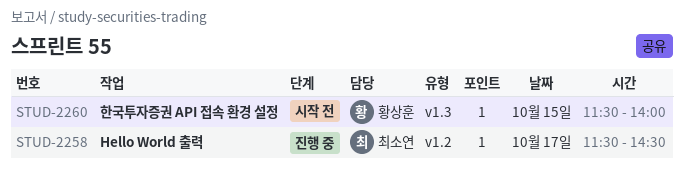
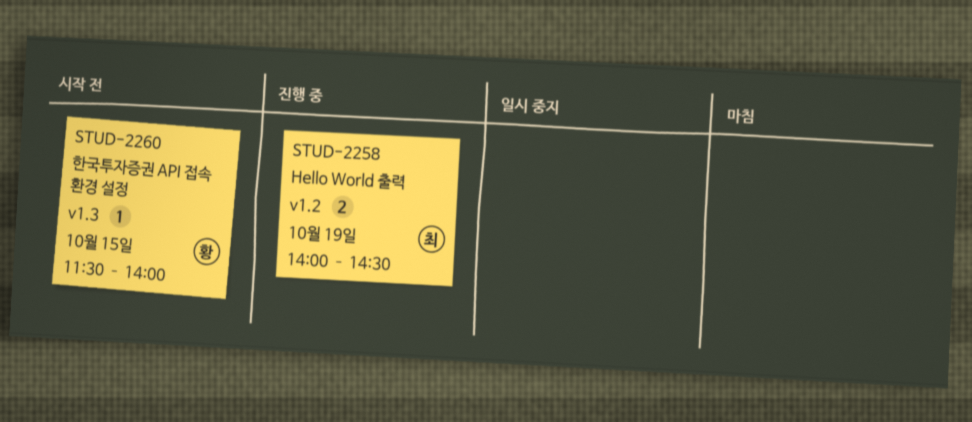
STUD-2258, estimate: 1 -> 2
STUD-2258, day: Oct 17 -> Oct 19
STUD-2258, begins: 11:30 -> 14:00

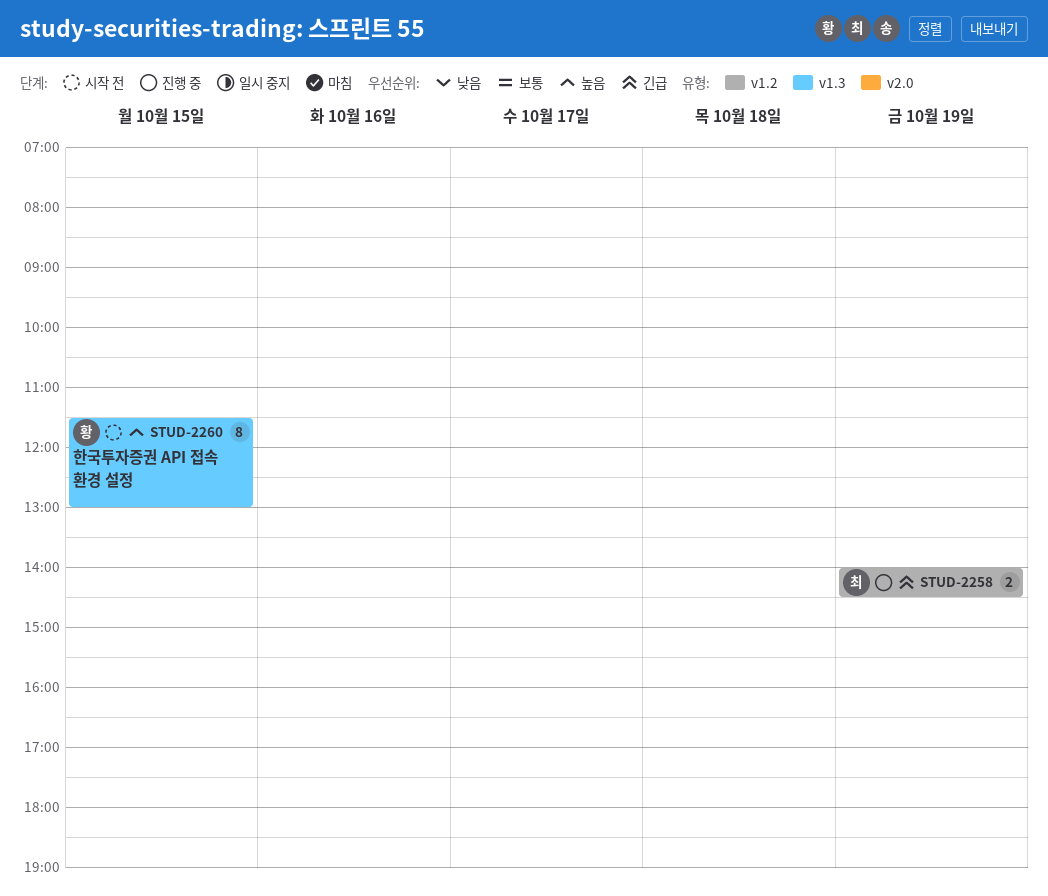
STUD-2260, estimate: 1 -> 8
STUD-2260, ends: 14:00 -> 13:00

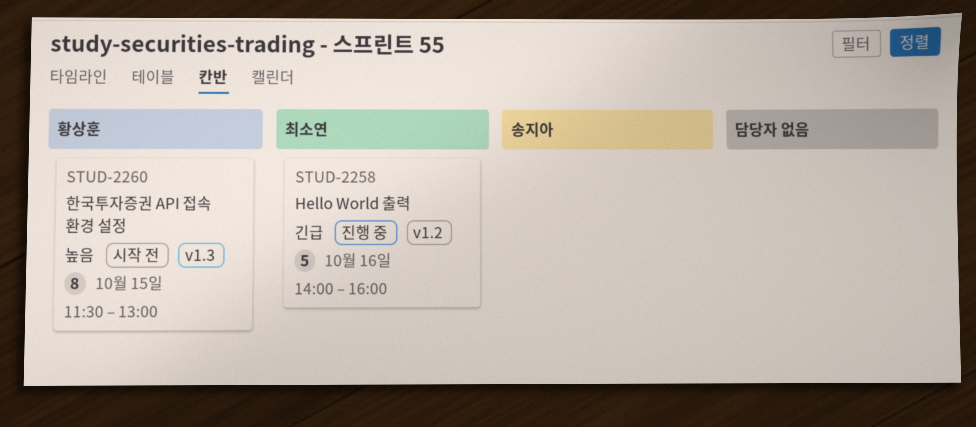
STUD-2258, estimate: 2 -> 5
STUD-2258, day: Oct 19 -> Oct 16
STUD-2258, ends: 14:30 -> 16:00

